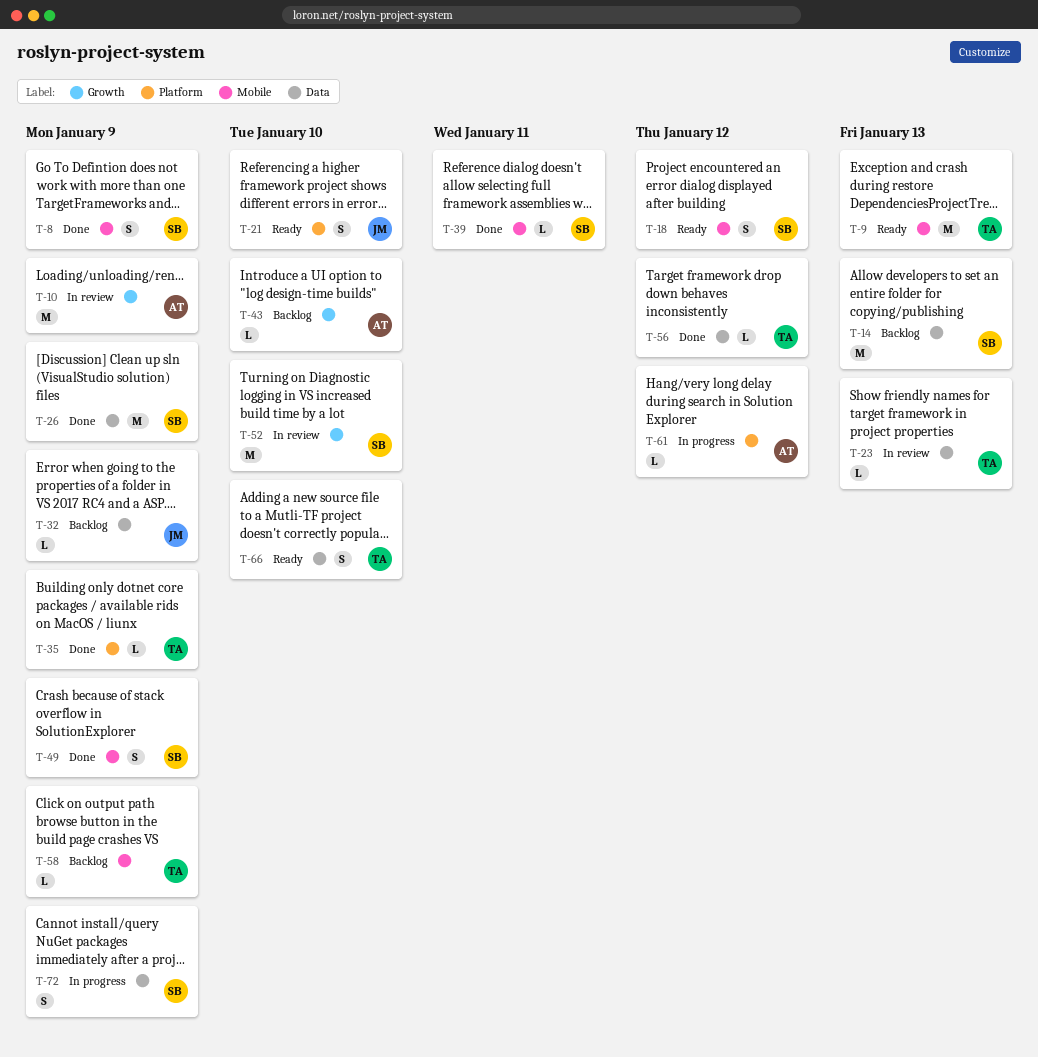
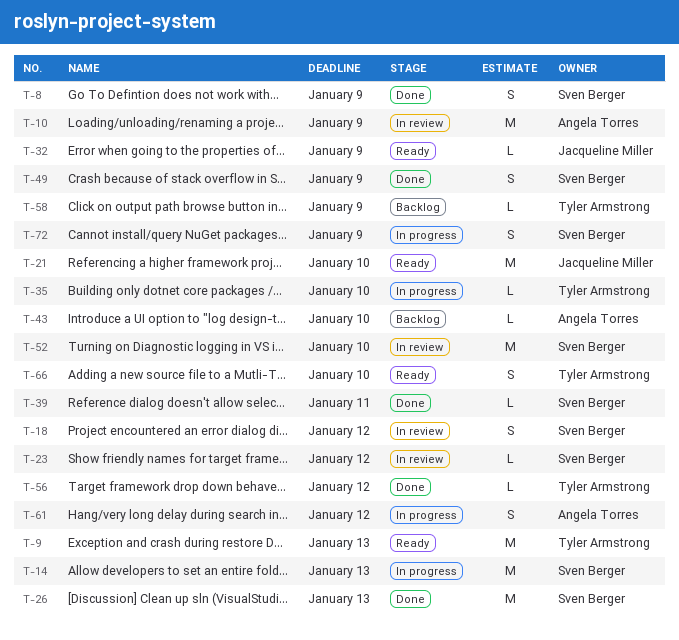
T-14, status: Backlog -> In progress
T-18, status: Ready -> In review
T-21, estimate: S -> M
T-23, owner: Tyler Armstrong -> Sven Berger
T-23, due: Jan 13 -> Jan 12
T-26, due: Jan 9 -> Jan 13
T-32, status: Backlog -> Ready
T-35, status: Done -> In progress
T-35, due: Jan 9 -> Jan 10
T-61, estimate: L -> S

